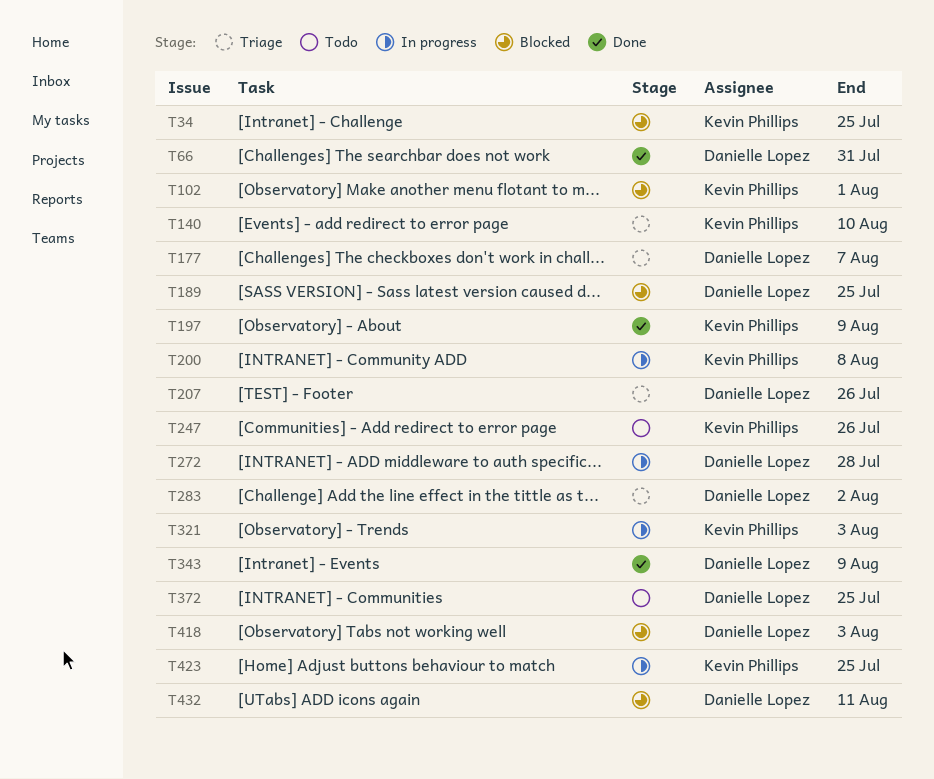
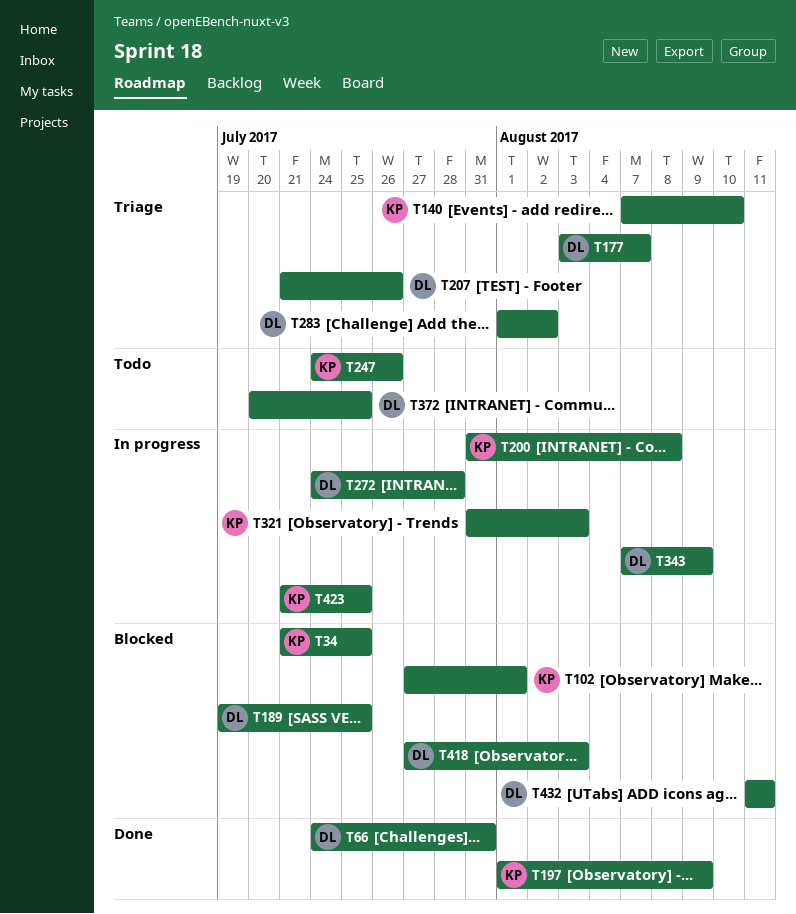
T343, status: Done -> In progress

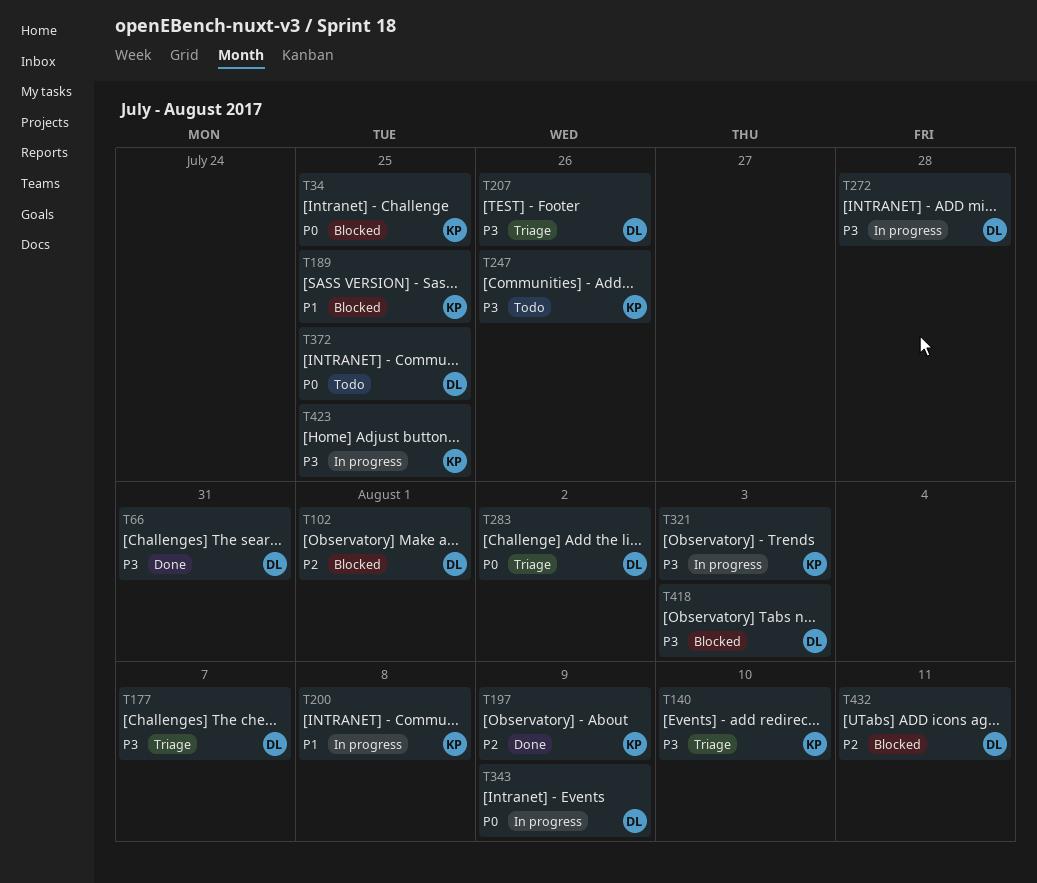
T102, owner: KP -> DL
T189, owner: DL -> KP

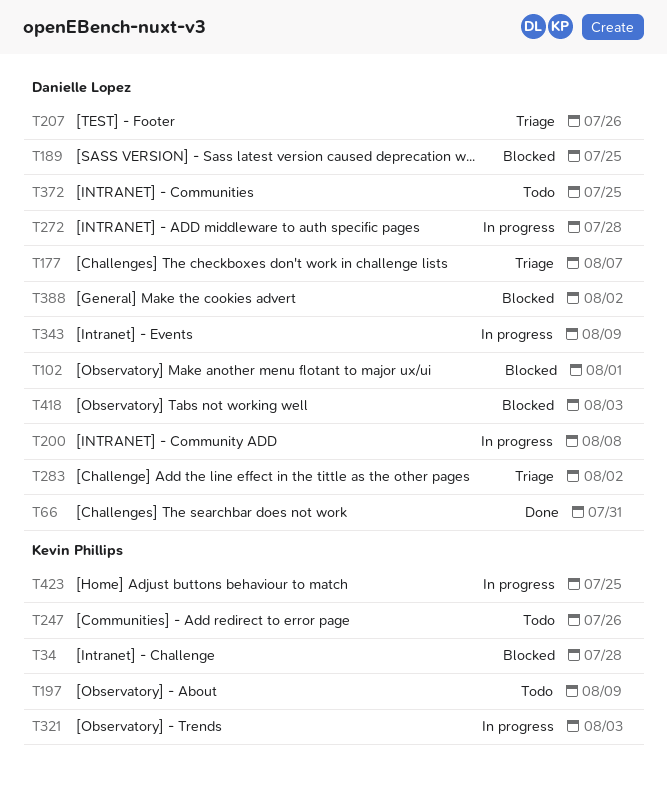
T34, due: Jul 25 -> Jul 28
T140: present -> none
T189, owner: Kevin Phillips -> Danielle Lopez
T197, status: Done -> Todo
T200, owner: Kevin Phillips -> Danielle Lopez
T388: none -> present
T432: present -> none

